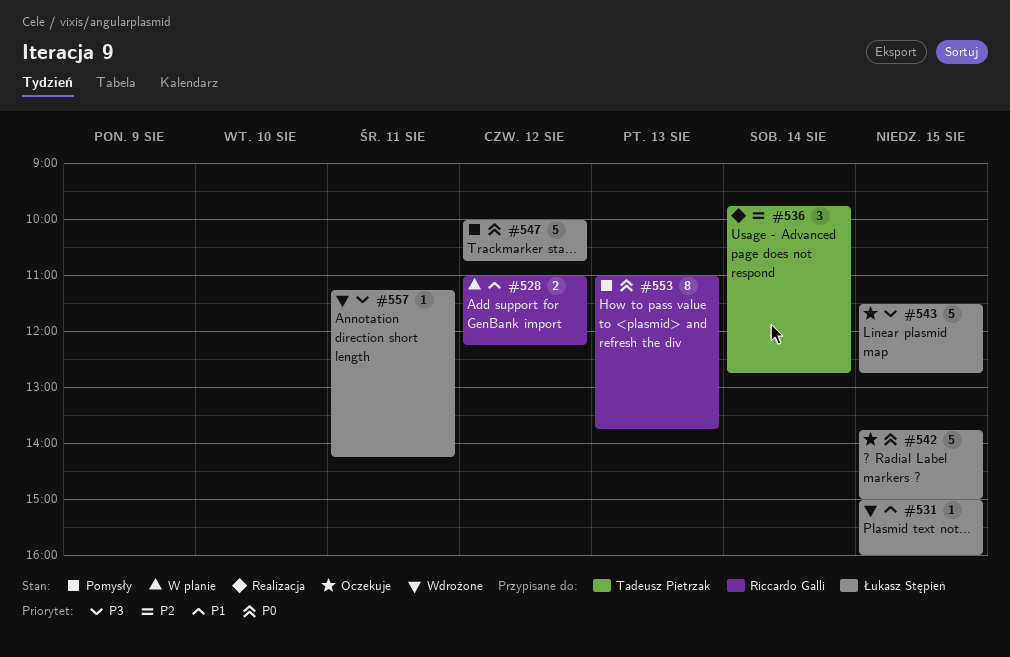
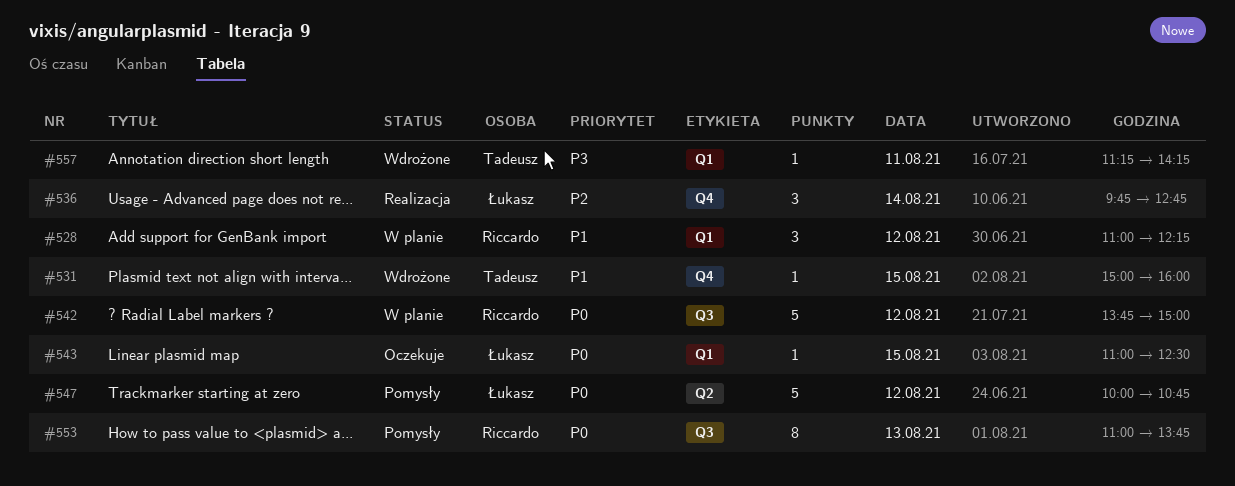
#528, estimate: 2 -> 3
#531, owner: Łukasz Stępień -> Tadeusz Pietrzak
#536, owner: Tadeusz Pietrzak -> Łukasz Stępień
#542, status: Oczekuje -> W planie
#542, owner: Łukasz Stępień -> Riccardo Galli
#542, day: Aug 15 -> Aug 12
#543, priority: P3 -> P0
#543, estimate: 5 -> 1
#543, begins: 11:30 -> 11:00
#543, ends: 12:45 -> 12:30
#557, owner: Łukasz Stępień -> Tadeusz Pietrzak

